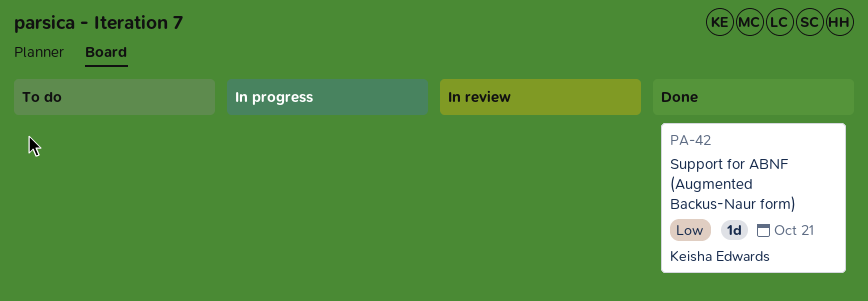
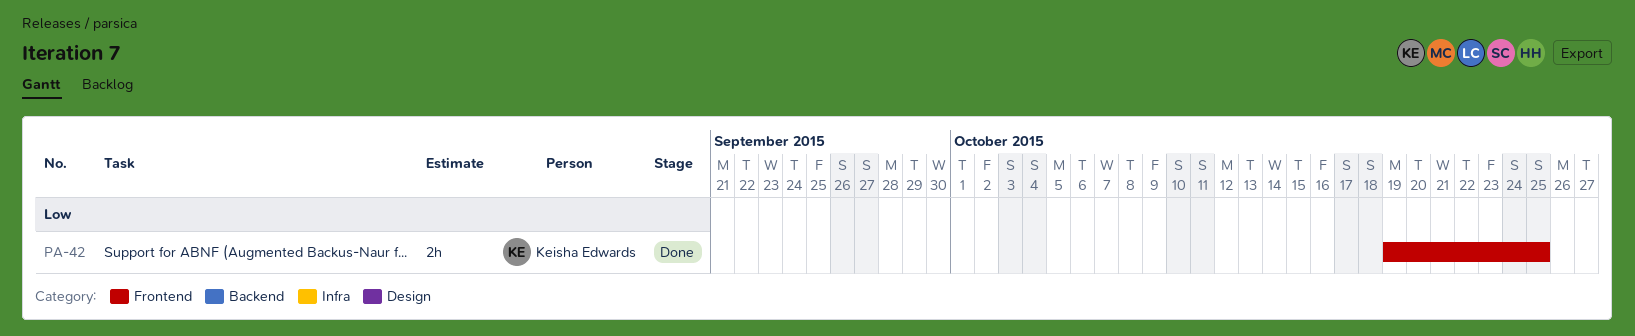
PA-42, estimate: 1d -> 2h
PA-42, due: Oct 21 -> Oct 25

